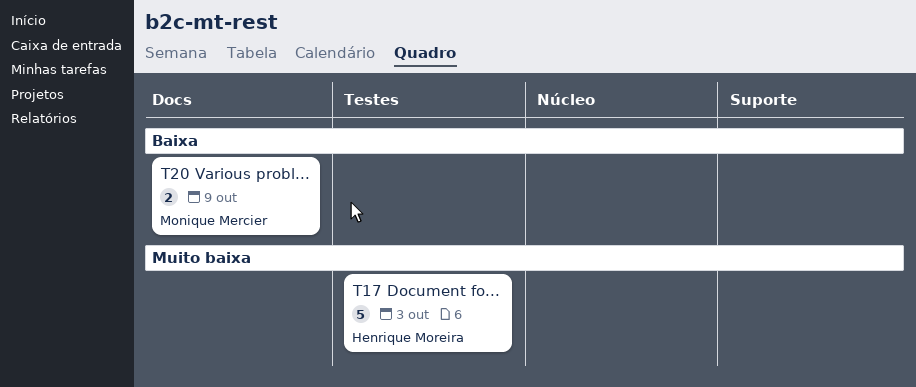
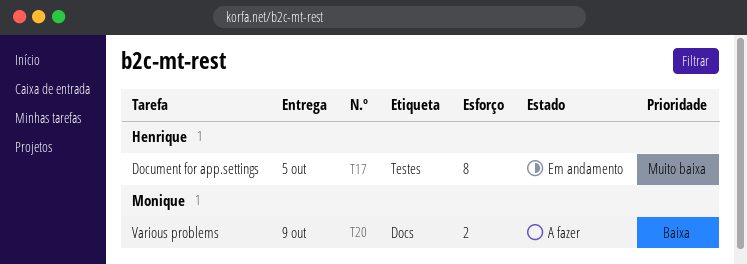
T17, estimate: 5 -> 8
T17, due: Oct 3 -> Oct 5

